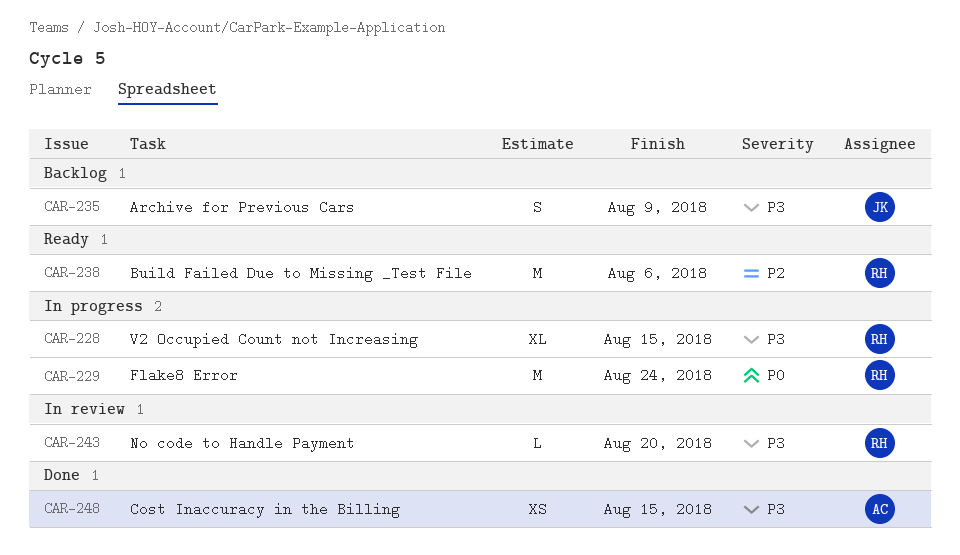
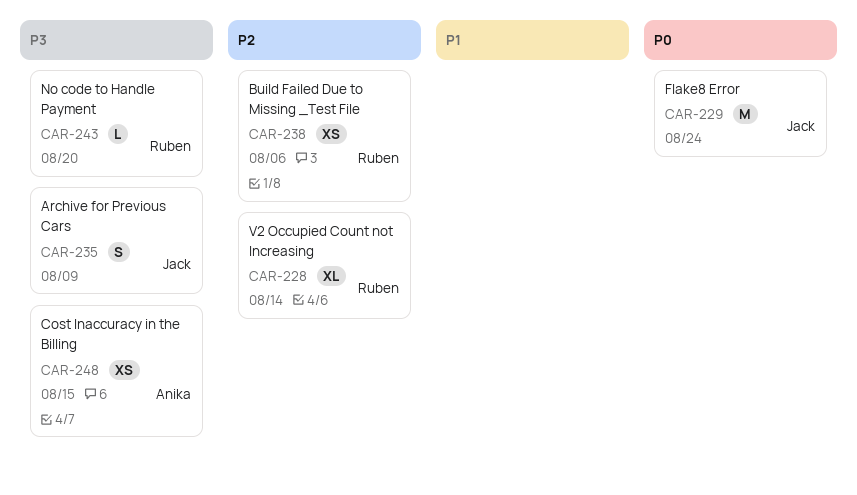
CAR-228, priority: P3 -> P2
CAR-228, due: Aug 15 -> Aug 14
CAR-229, owner: Ruben -> Jack
CAR-238, estimate: M -> XS

